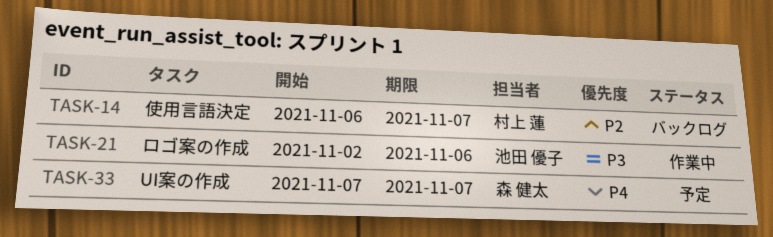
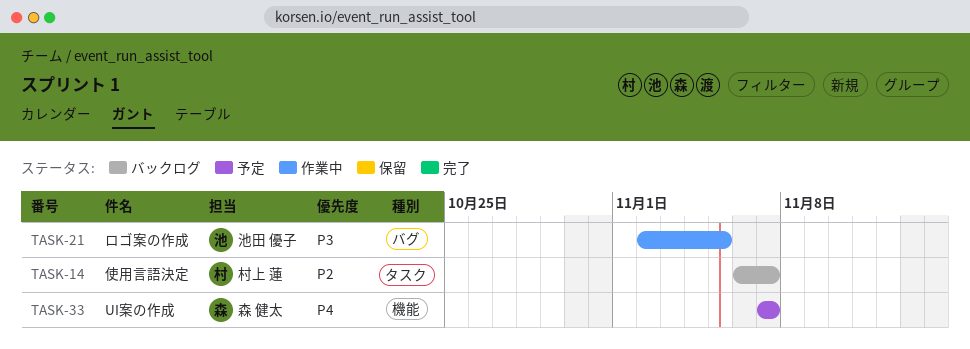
TASK-21, due: Nov 6 -> Nov 5

